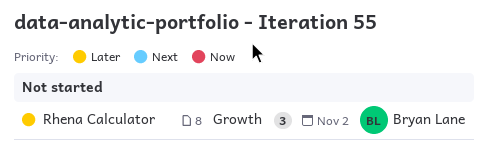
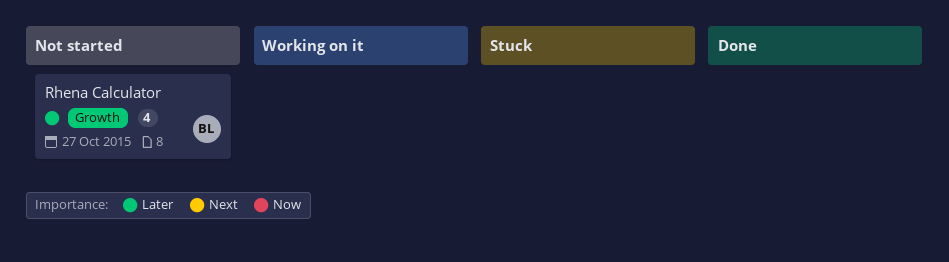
Rhena Calculator, estimate: 3 -> 4
Rhena Calculator, due: Nov 2 -> Oct 27

